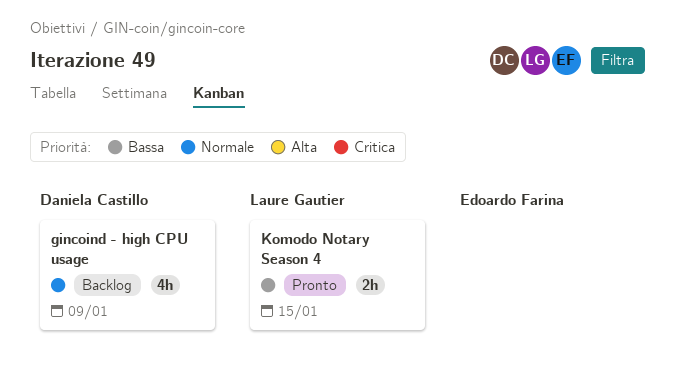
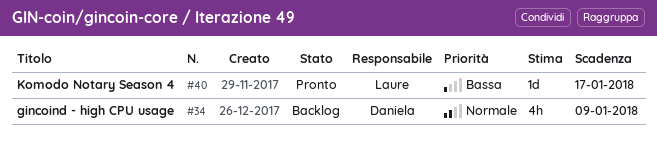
Komodo Notary Season 4, estimate: 2h -> 1d
Komodo Notary Season 4, due: Jan 15 -> Jan 17

